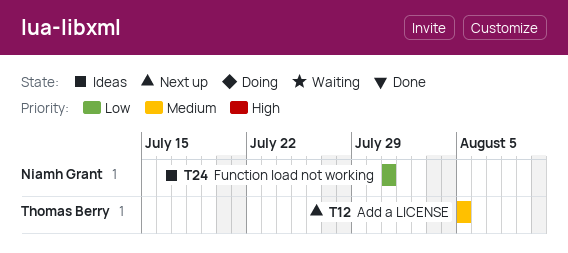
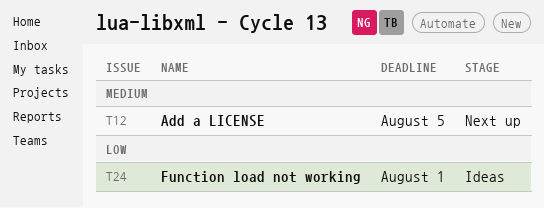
T24, due: Jul 31 -> Aug 1

